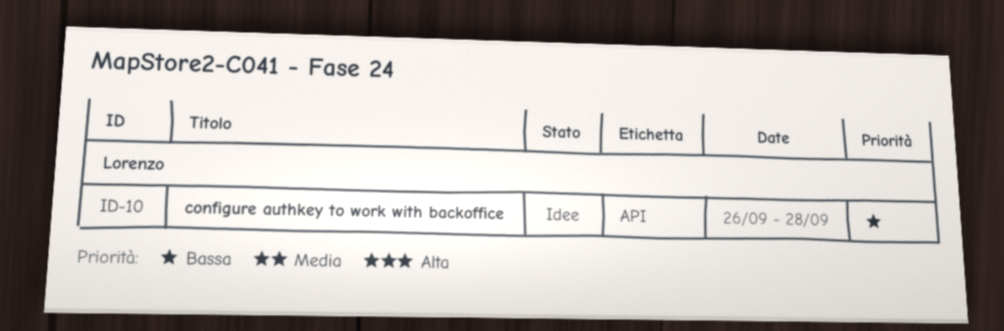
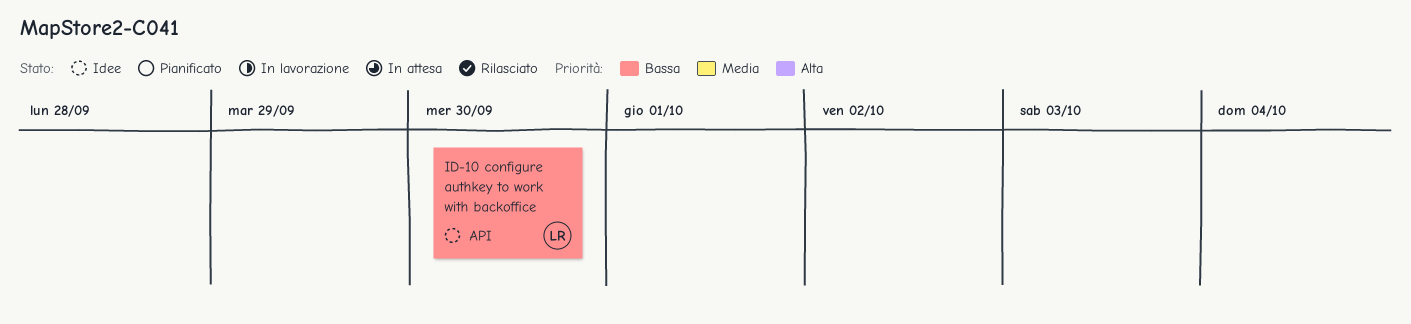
ID-10, due: Sep 28 -> Sep 30

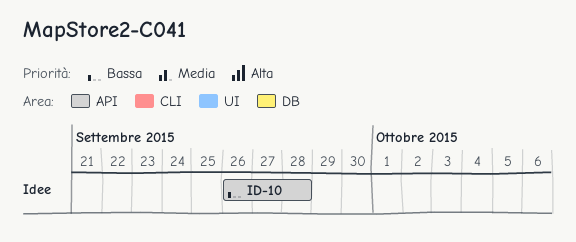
ID-10, due: Sep 30 -> Sep 28

